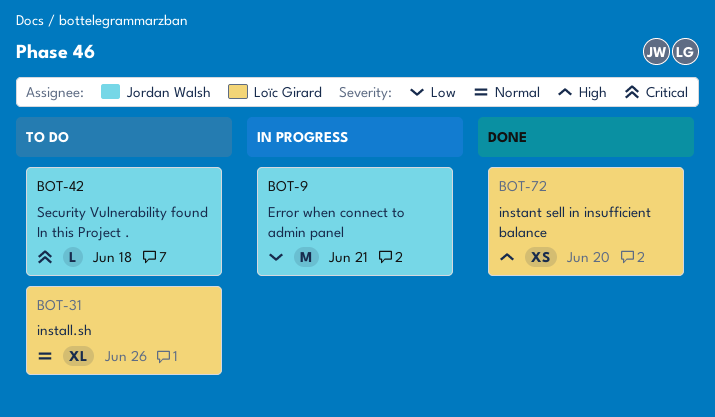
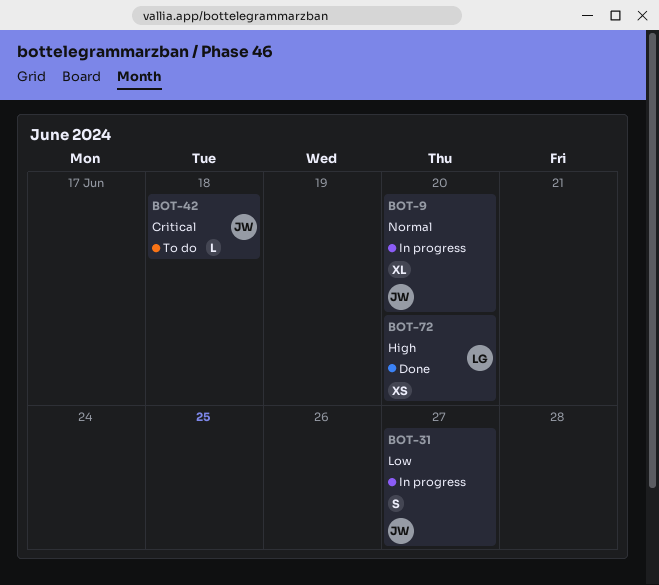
BOT-9, priority: Low -> Normal
BOT-9, estimate: M -> XL
BOT-9, due: Jun 21 -> Jun 20
BOT-31, status: To do -> In progress
BOT-31, owner: Loïc Girard -> Jordan Walsh
BOT-31, priority: Normal -> Low
BOT-31, estimate: XL -> S
BOT-31, due: Jun 26 -> Jun 27

